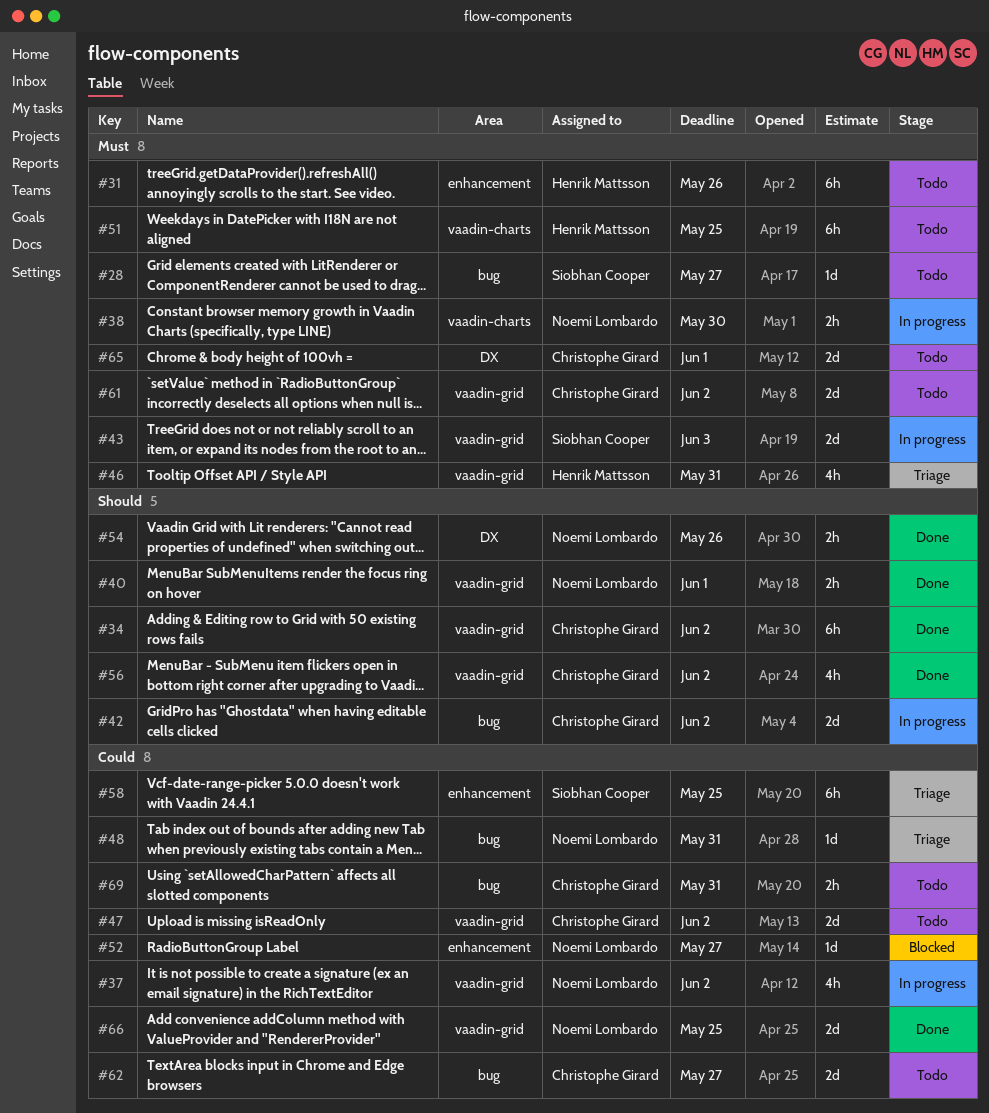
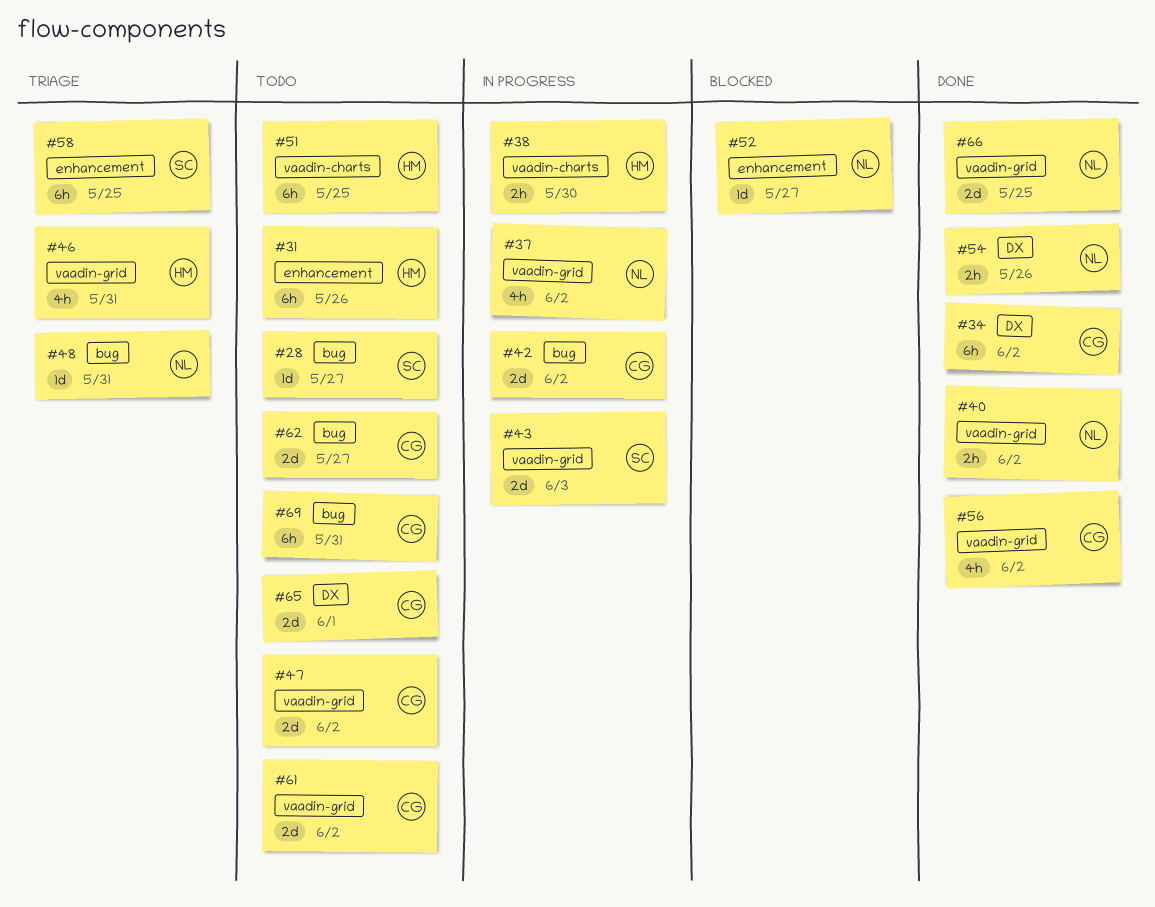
#34, label: vaadin-grid -> DX
#38, owner: Noemi Lombardo -> Henrik Mattsson
#40, due: Jun 1 -> Jun 2
#69, estimate: 2h -> 6h

